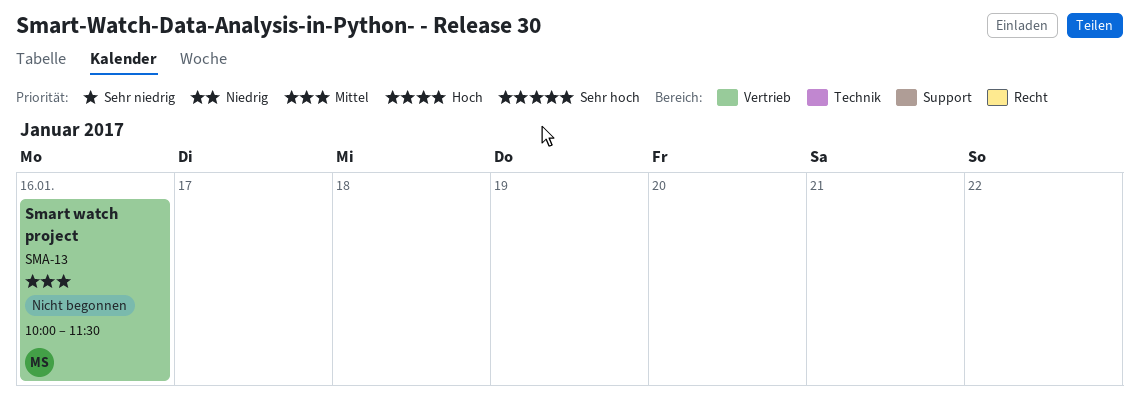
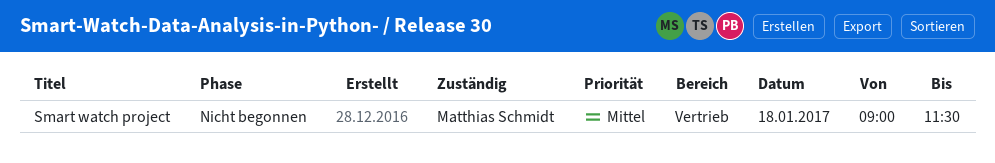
Smart watch project, day: Jan 16 -> Jan 18
Smart watch project, begins: 10:00 -> 09:00

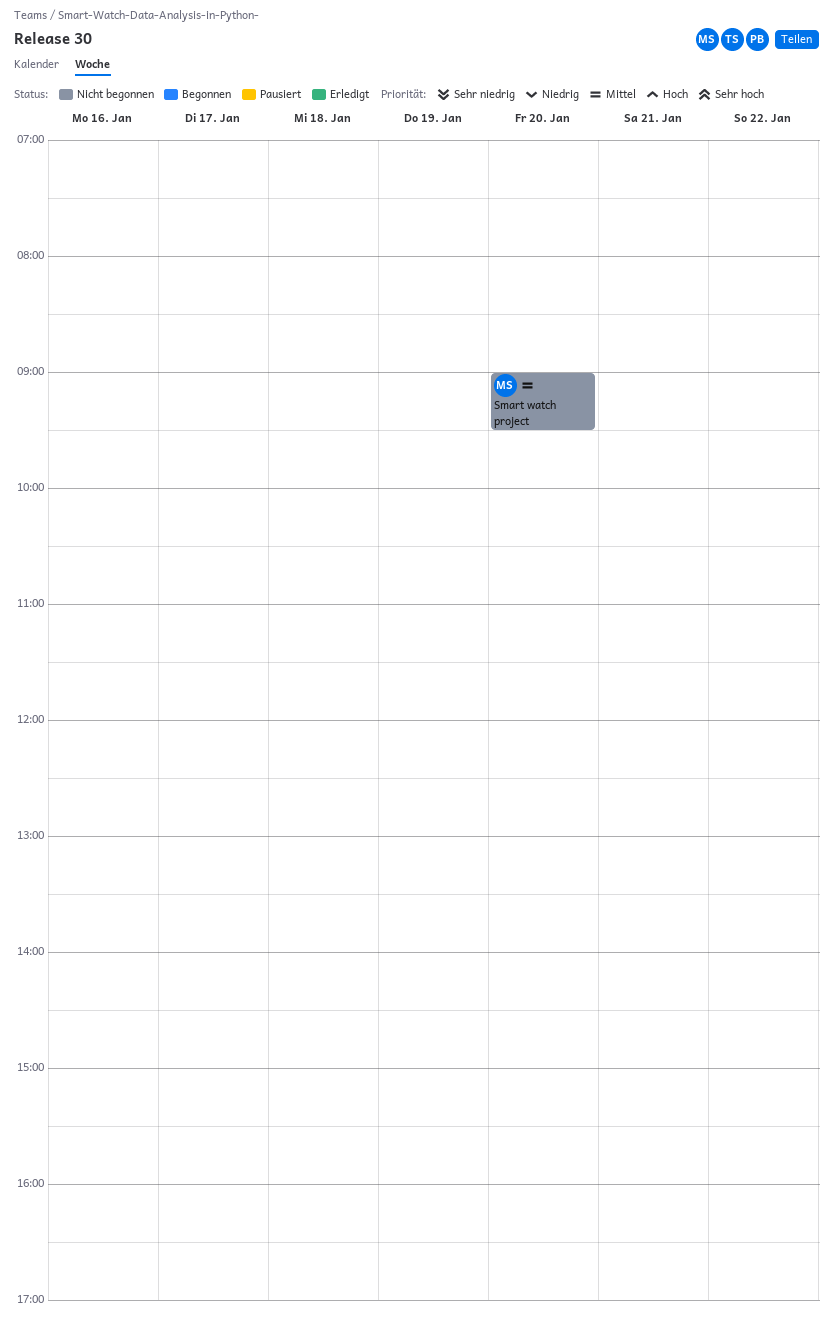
Smart watch project, day: Jan 18 -> Jan 20
Smart watch project, ends: 11:30 -> 09:30

